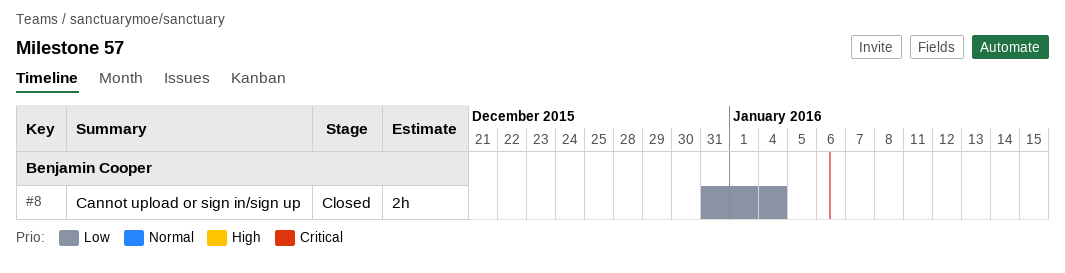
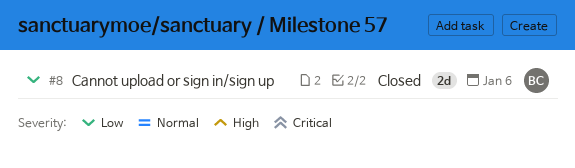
#8, estimate: 2h -> 2d
#8, due: Jan 4 -> Jan 6

